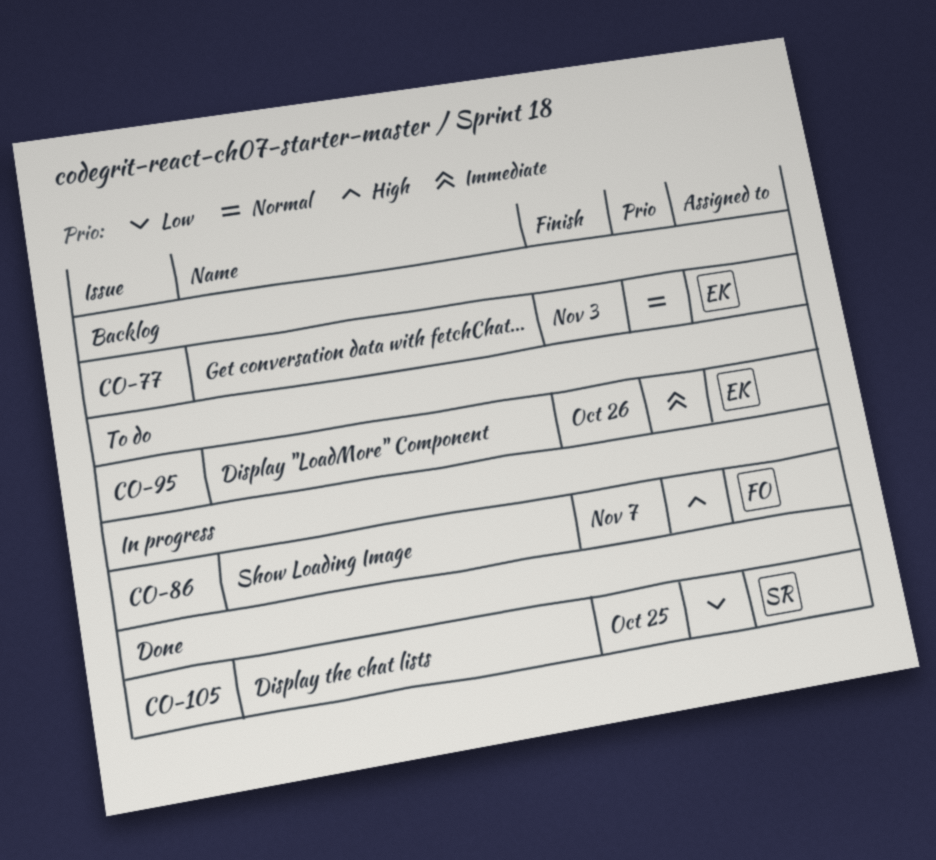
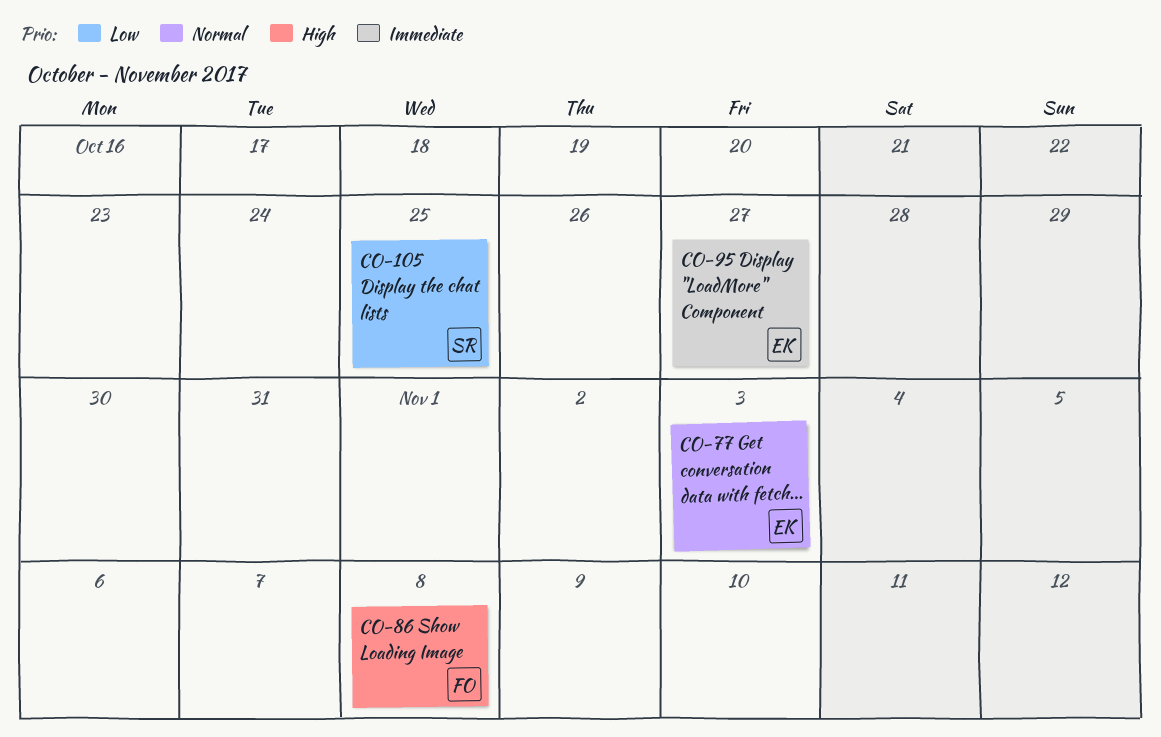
CO-86, due: Nov 7 -> Nov 8
CO-95, due: Oct 26 -> Oct 27

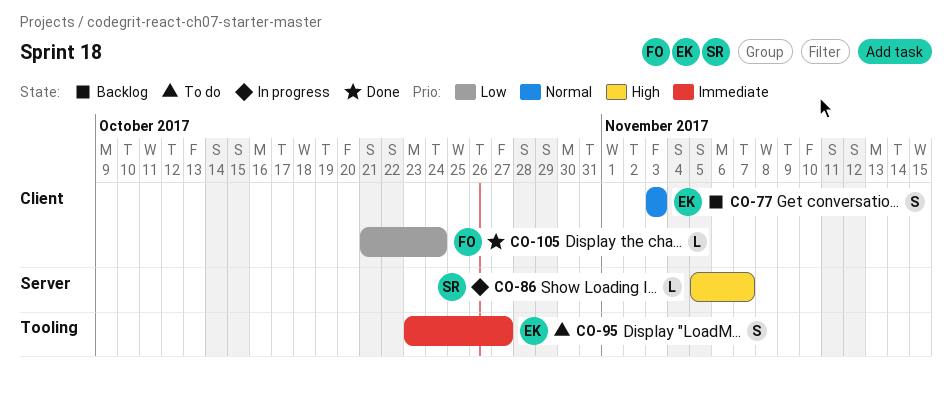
CO-86, owner: FO -> SR
CO-86, due: Nov 8 -> Nov 7
CO-105, owner: SR -> FO
CO-105, due: Oct 25 -> Oct 24

